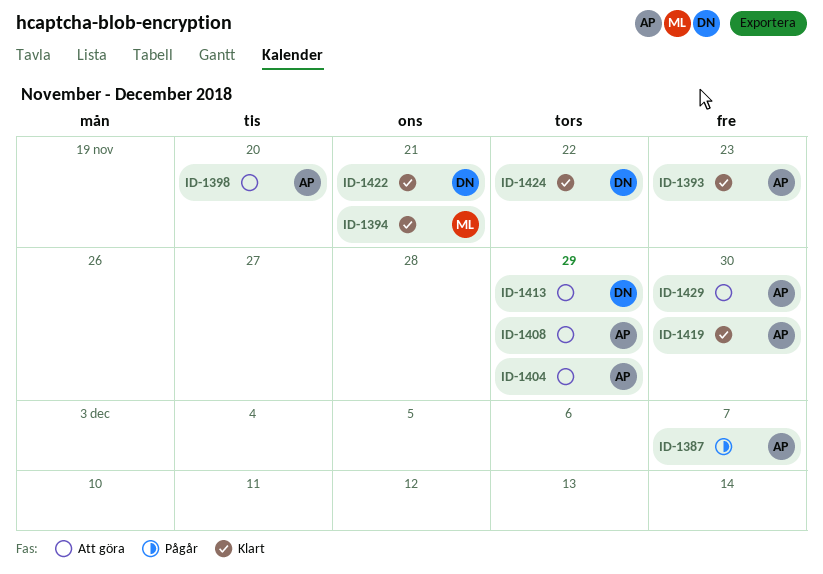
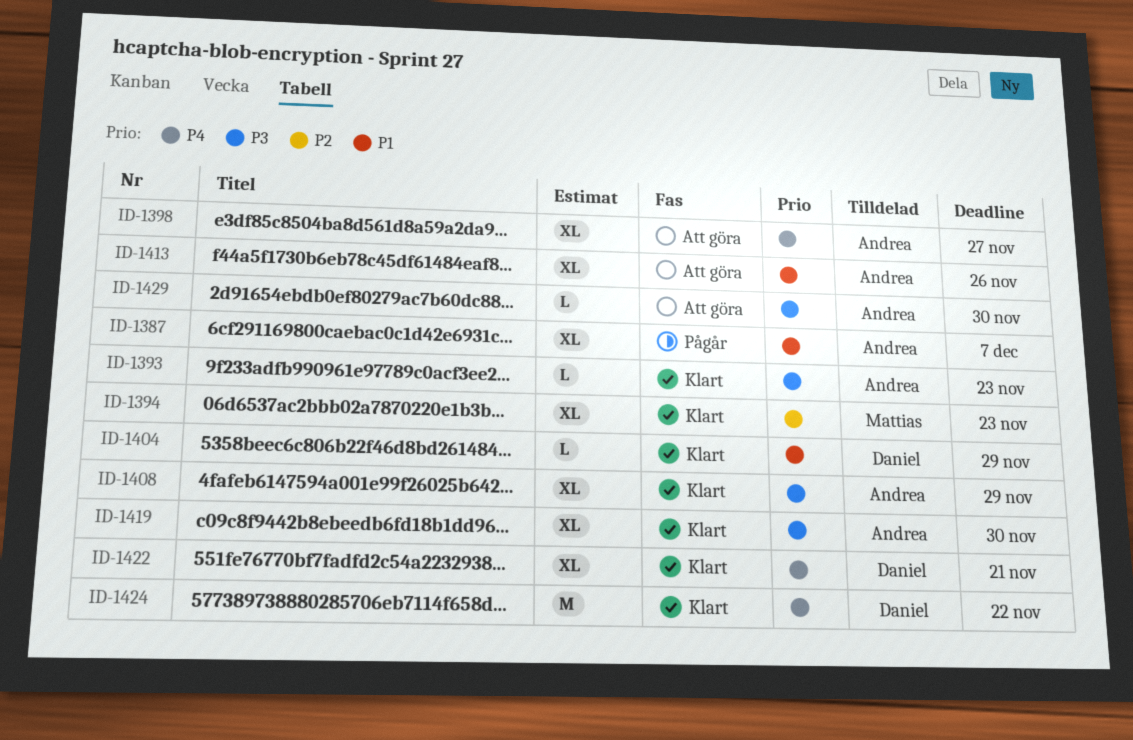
ID-1394, due: Nov 21 -> Nov 23
ID-1398, due: Nov 20 -> Nov 27
ID-1404, status: Att göra -> Klart
ID-1404, owner: Andrea -> Daniel
ID-1408, status: Att göra -> Klart
ID-1413, owner: Daniel -> Andrea
ID-1413, due: Nov 29 -> Nov 26

